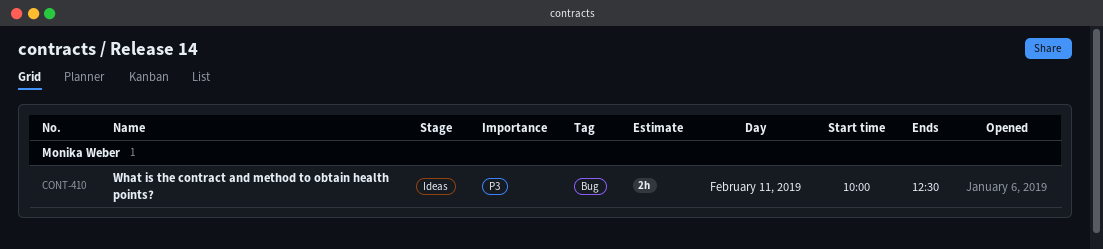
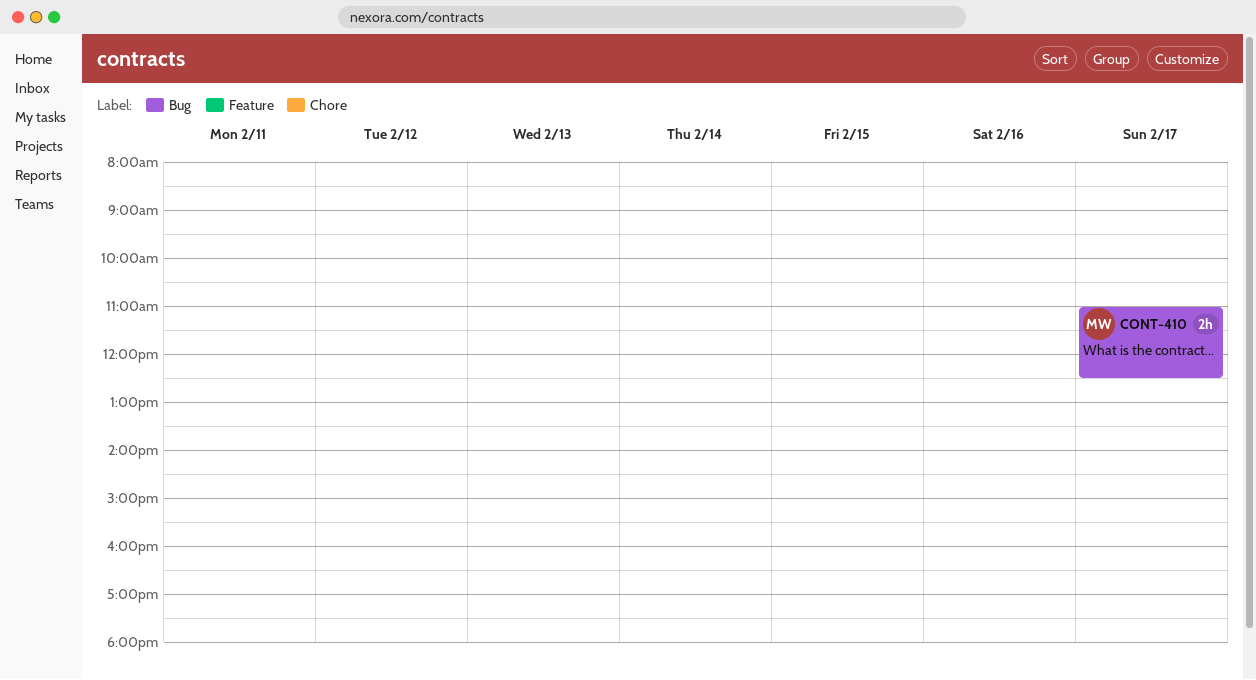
CONT-410, day: Feb 11 -> Feb 17
CONT-410, begins: 10:00 -> 11:00

